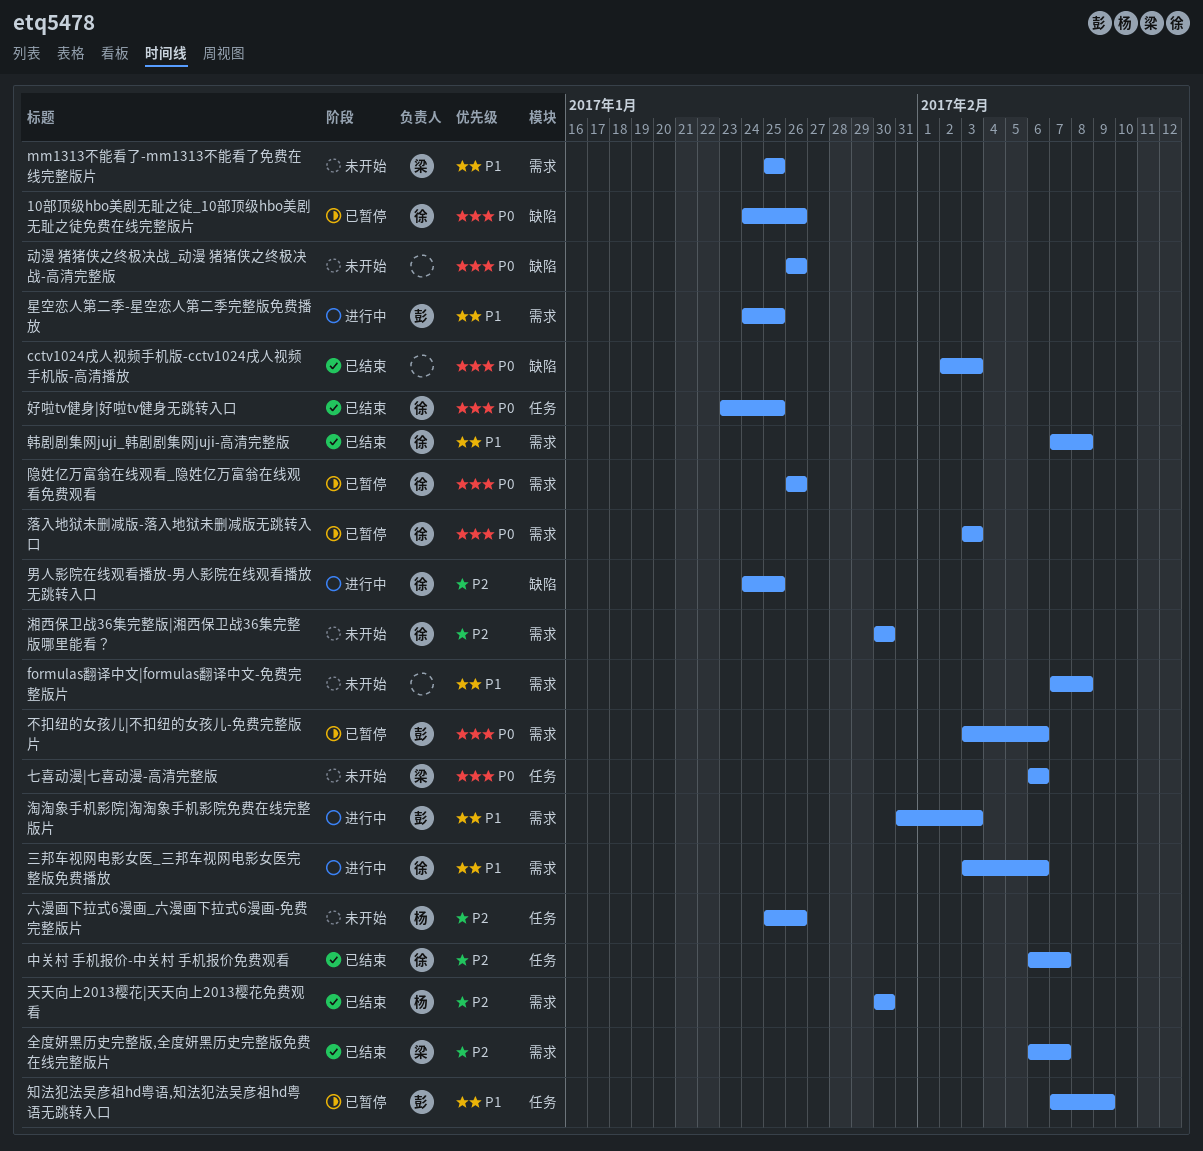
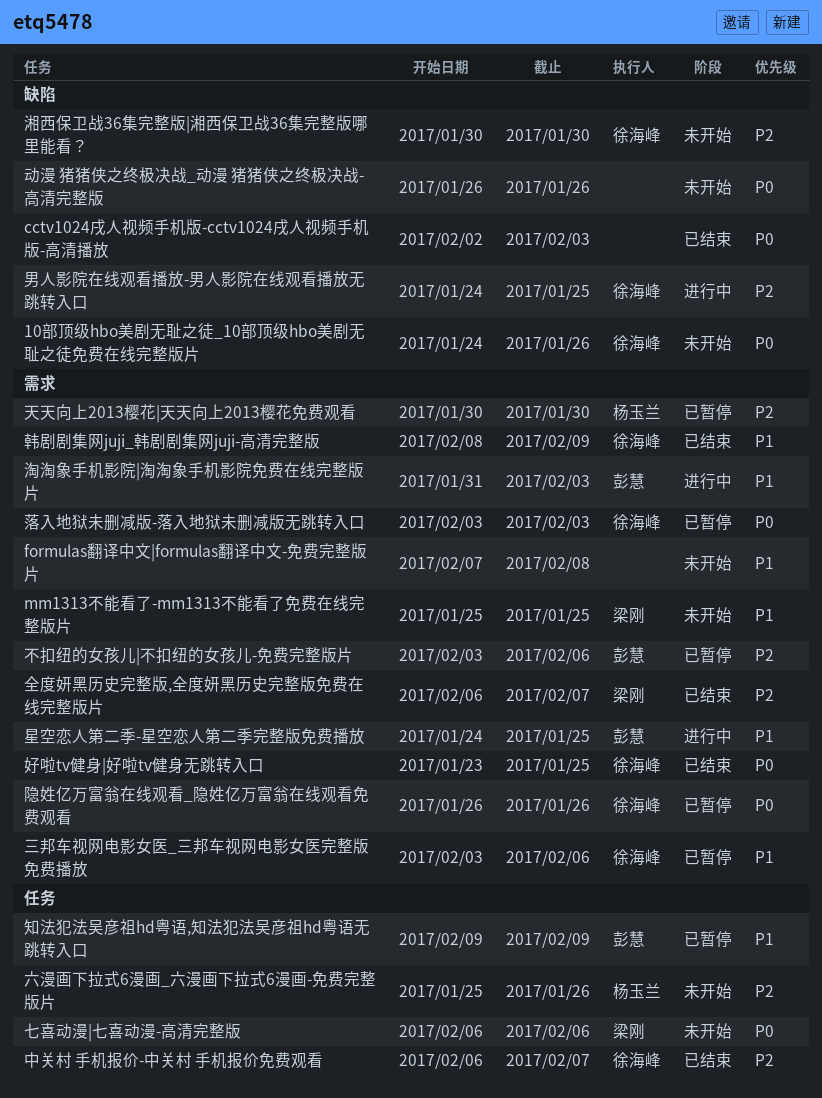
10部顶级hbo美剧无耻之徒_10部顶级hbo美剧无耻之徒免费在线完整版片, status: 已暂停 -> 未开始
三邦车视网电影女医_三邦车视网电影女医完整版免费播放, status: 进行中 -> 已暂停
不扣纽的女孩儿|不扣纽的女孩儿-免费完整版片, priority: P0 -> P2
天天向上2013樱花|天天向上2013樱花免费观看, status: 已结束 -> 已暂停
好啦tv健身|好啦tv健身无跳转入口, label: 任务 -> 需求
湘西保卫战36集完整版|湘西保卫战36集完整版哪里能看？, label: 需求 -> 缺陷
知法犯法吴彦祖hd粤语,知法犯法吴彦祖hd粤语无跳转入口, start: Feb 7 -> Feb 9
韩剧剧集网juji_韩剧剧集网juji-高清完整版, start: Feb 7 -> Feb 8
韩剧剧集网juji_韩剧剧集网juji-高清完整版, due: Feb 8 -> Feb 9

